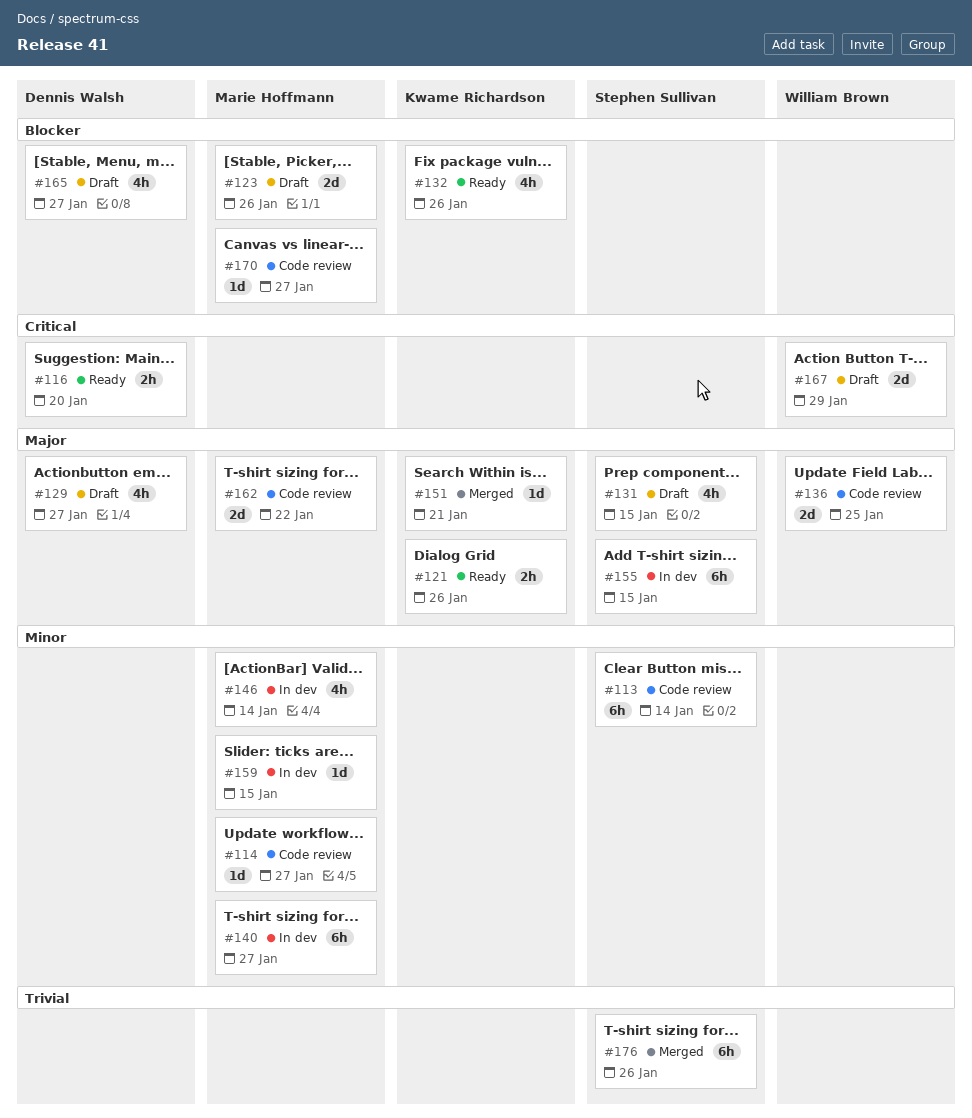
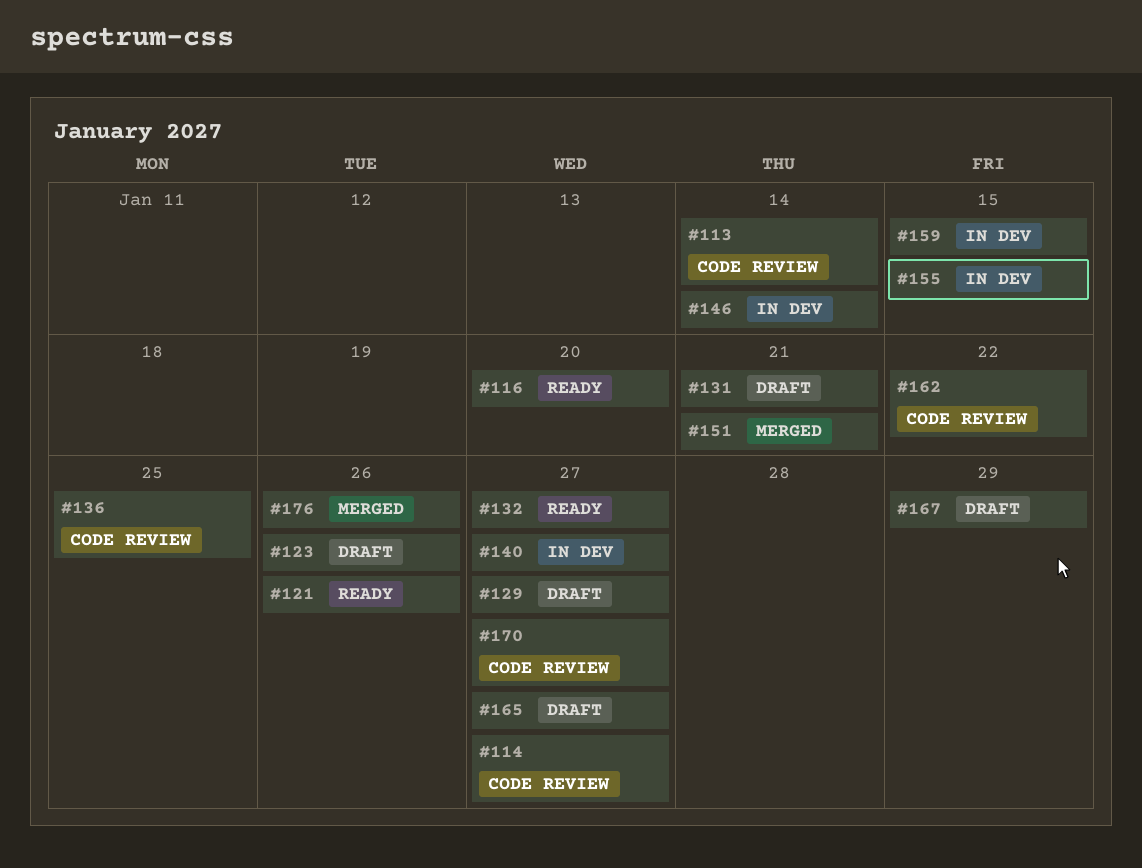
#131, due: Jan 15 -> Jan 21
#132, due: Jan 26 -> Jan 27

